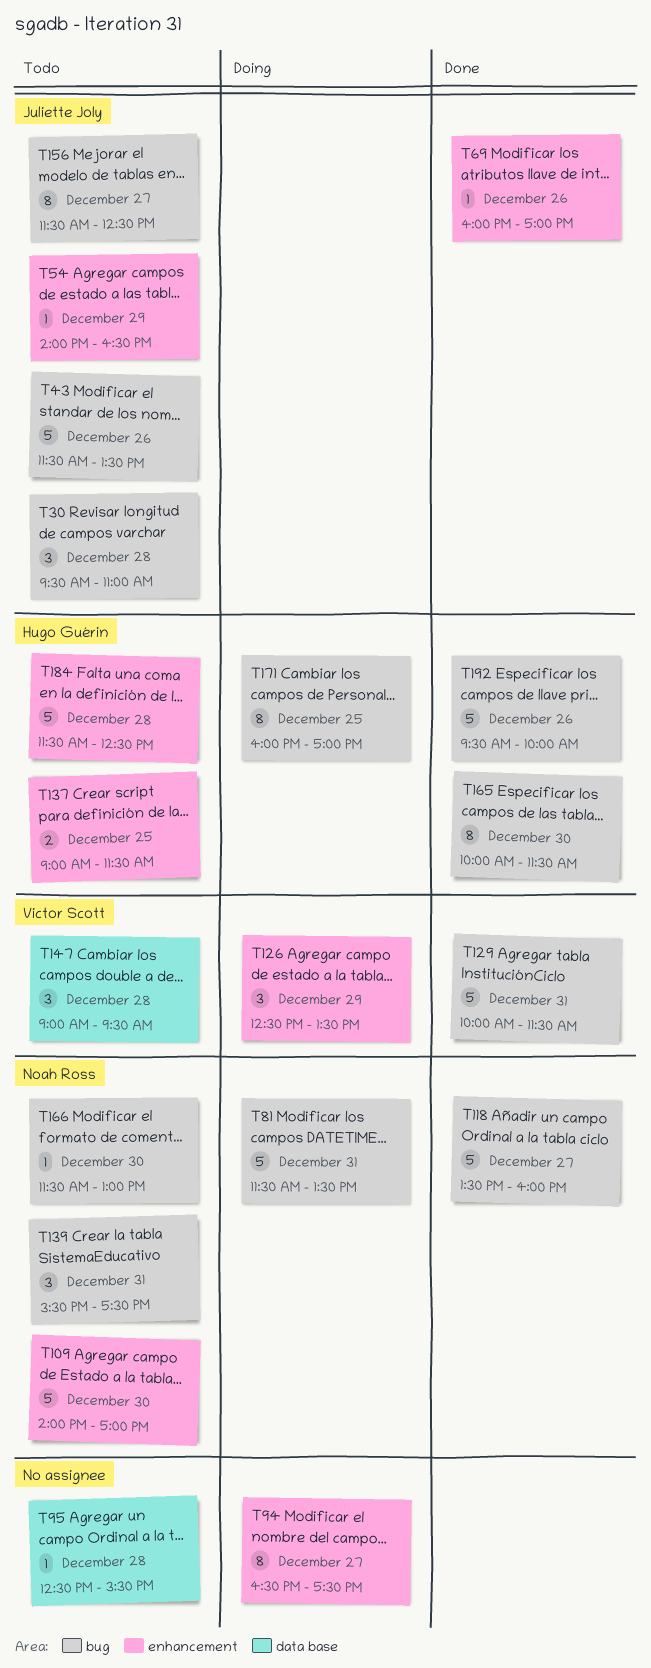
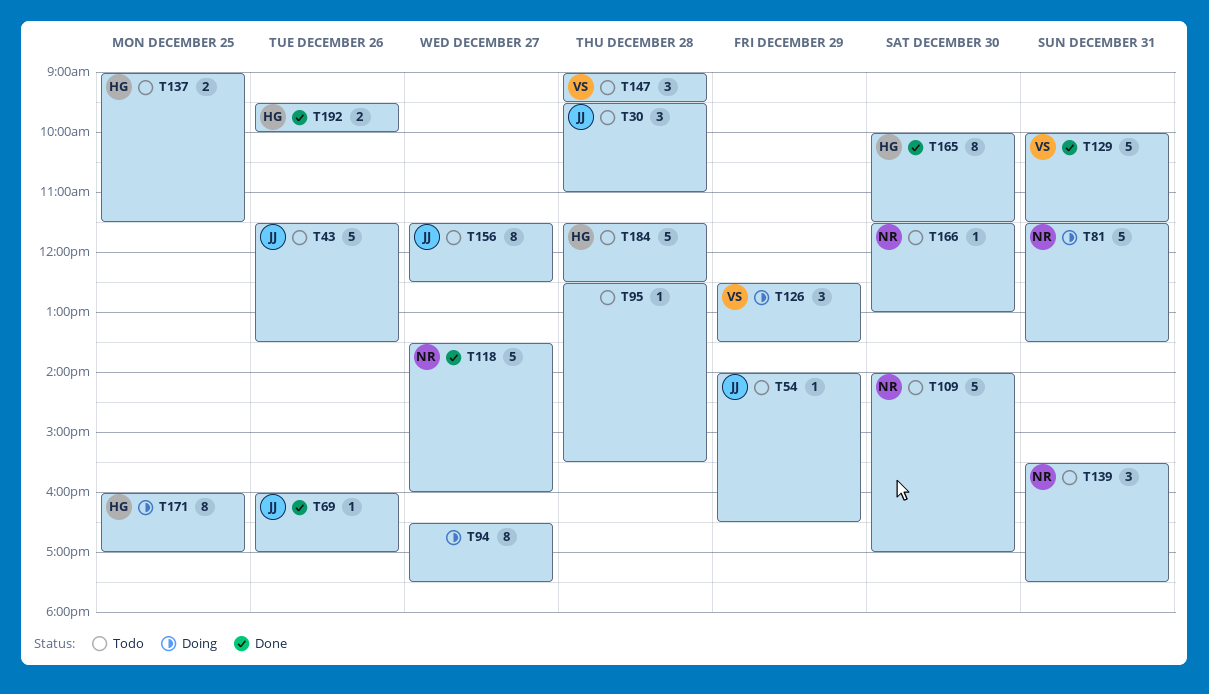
T192, estimate: 5 -> 2

